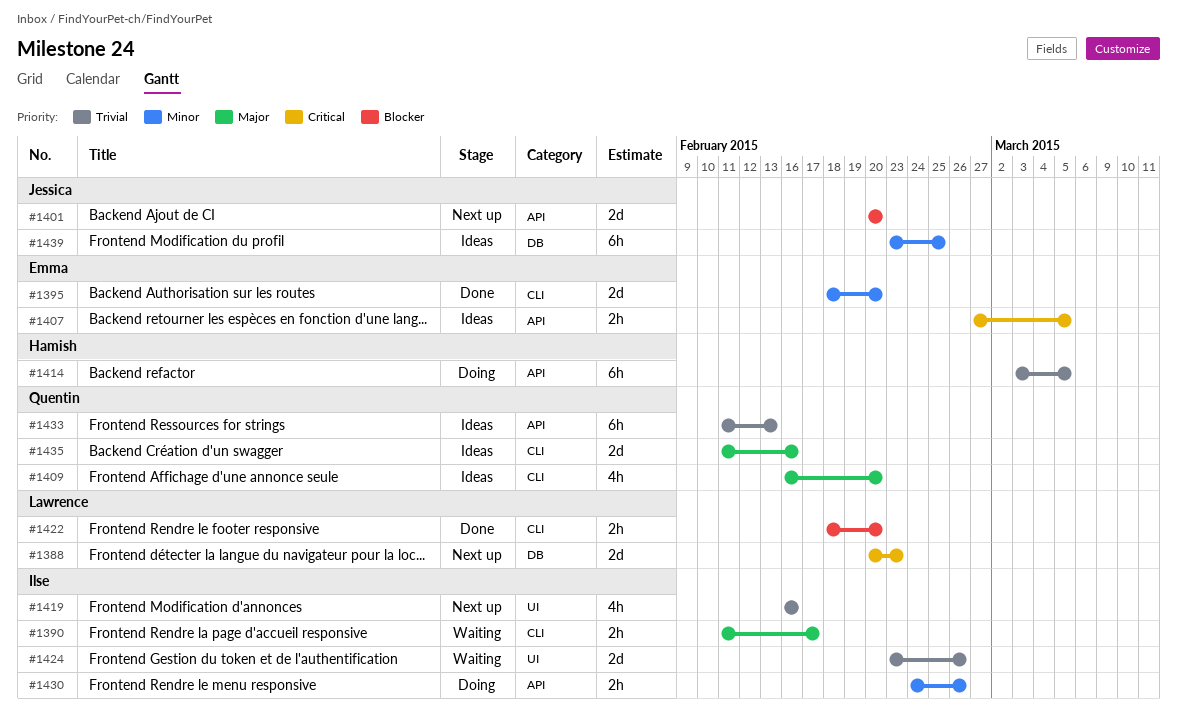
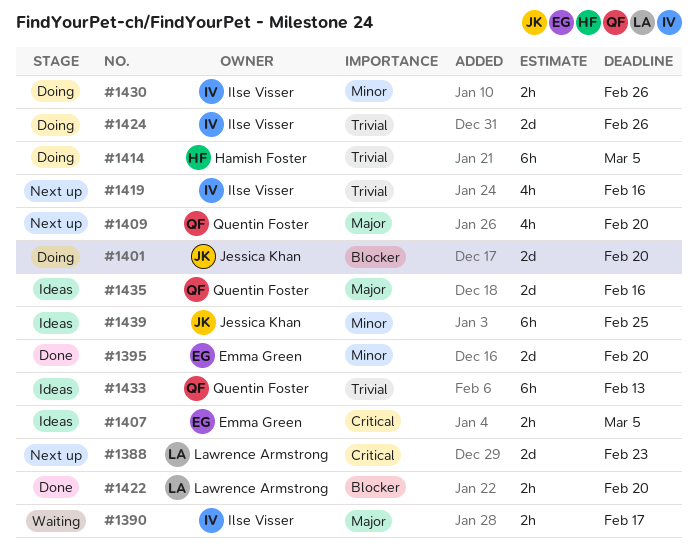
#1401, status: Next up -> Doing
#1409, status: Ideas -> Next up
#1424, status: Waiting -> Doing

